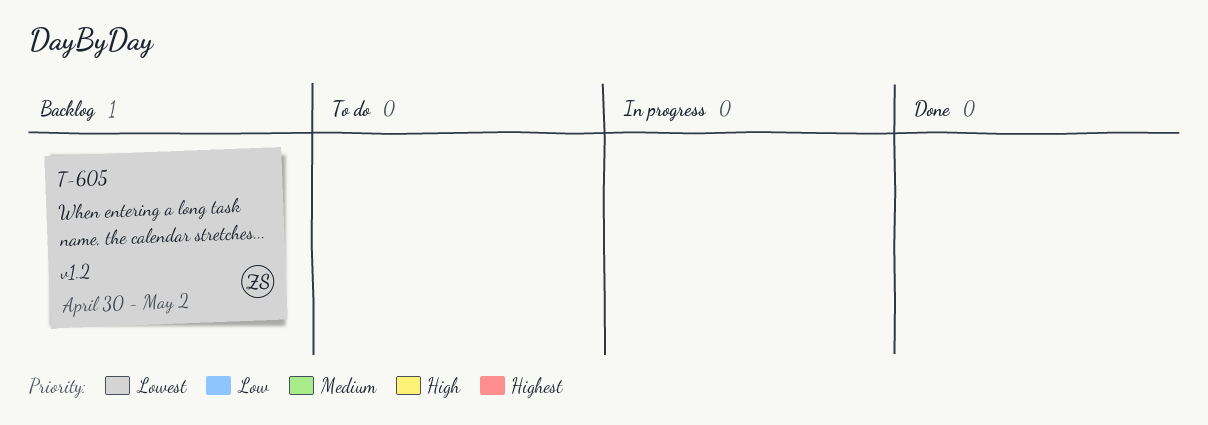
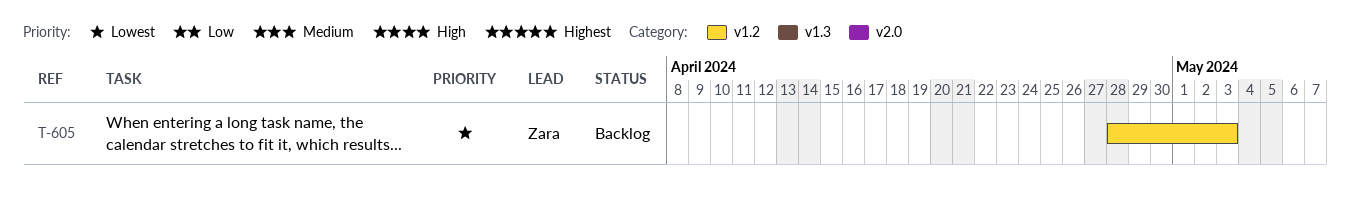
T-605, start: Apr 30 -> Apr 28
T-605, due: May 2 -> May 3

